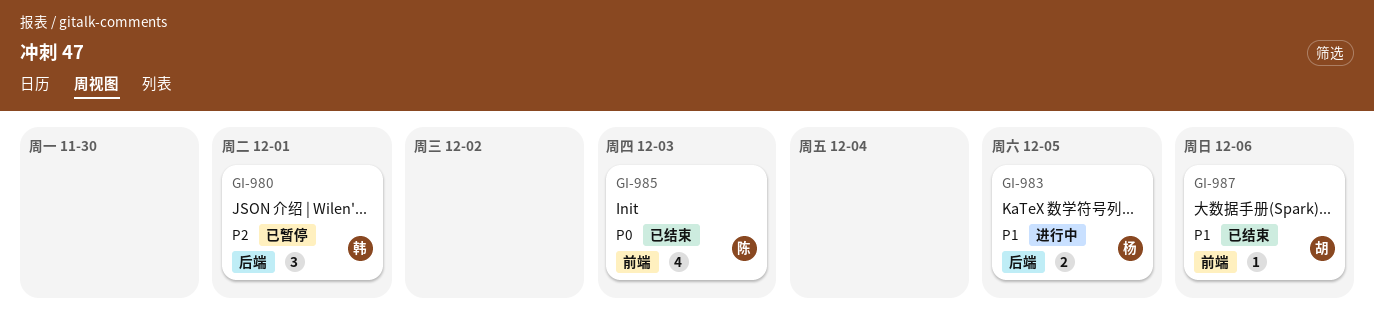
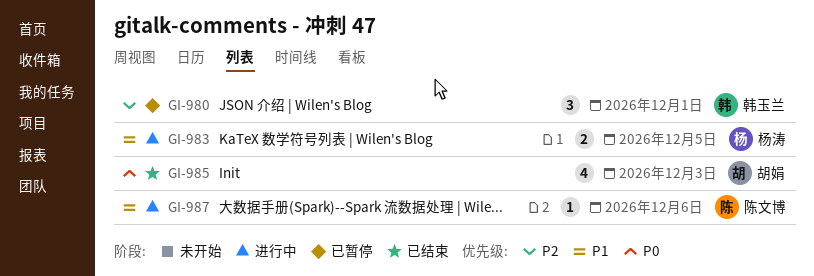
GI-985, owner: 陈文博 -> 胡娟
GI-987, status: 已结束 -> 进行中
GI-987, owner: 胡娟 -> 陈文博

